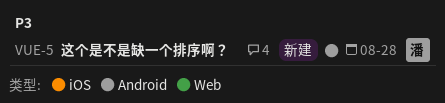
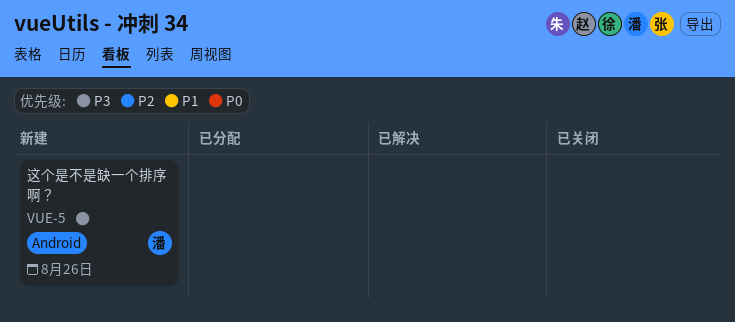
VUE-5, due: Aug 28 -> Aug 26

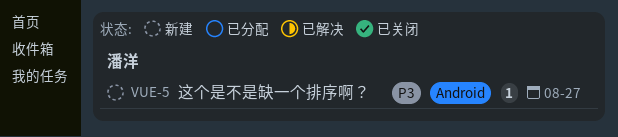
VUE-5, due: Aug 26 -> Aug 27

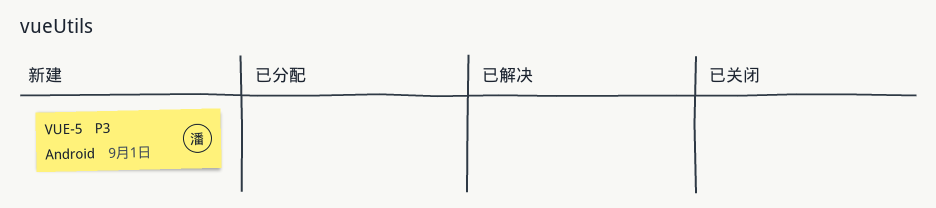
VUE-5, due: Aug 27 -> Sep 1

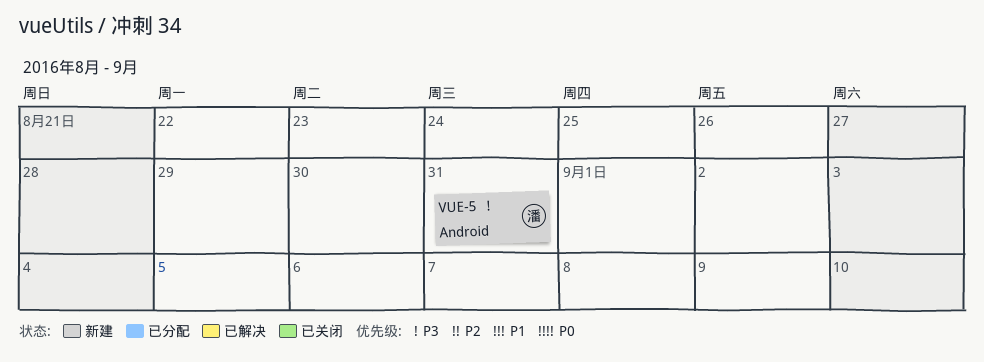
VUE-5, due: Sep 1 -> Aug 31

